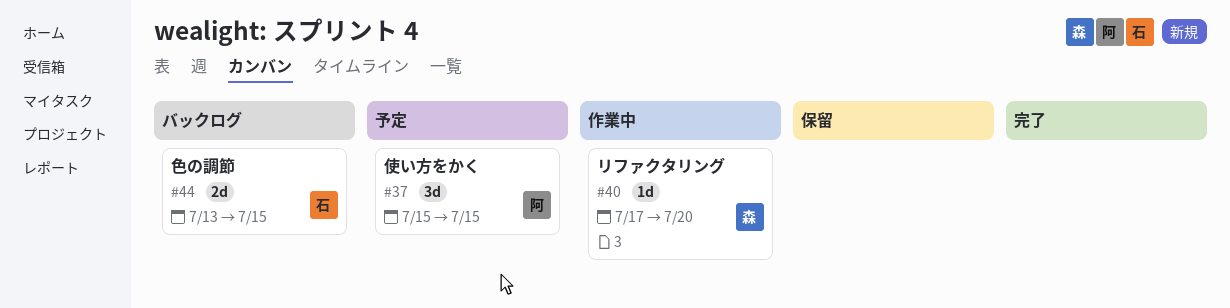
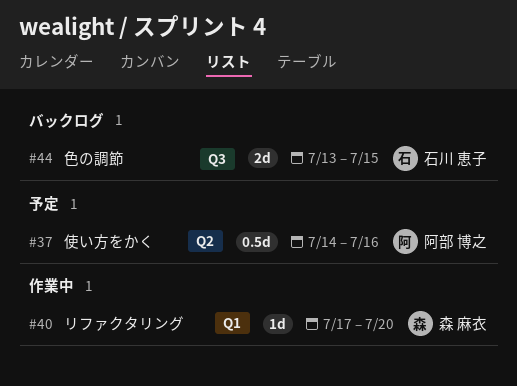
#37, estimate: 3d -> 0.5d
#37, start: Jul 15 -> Jul 14
#37, due: Jul 15 -> Jul 16

